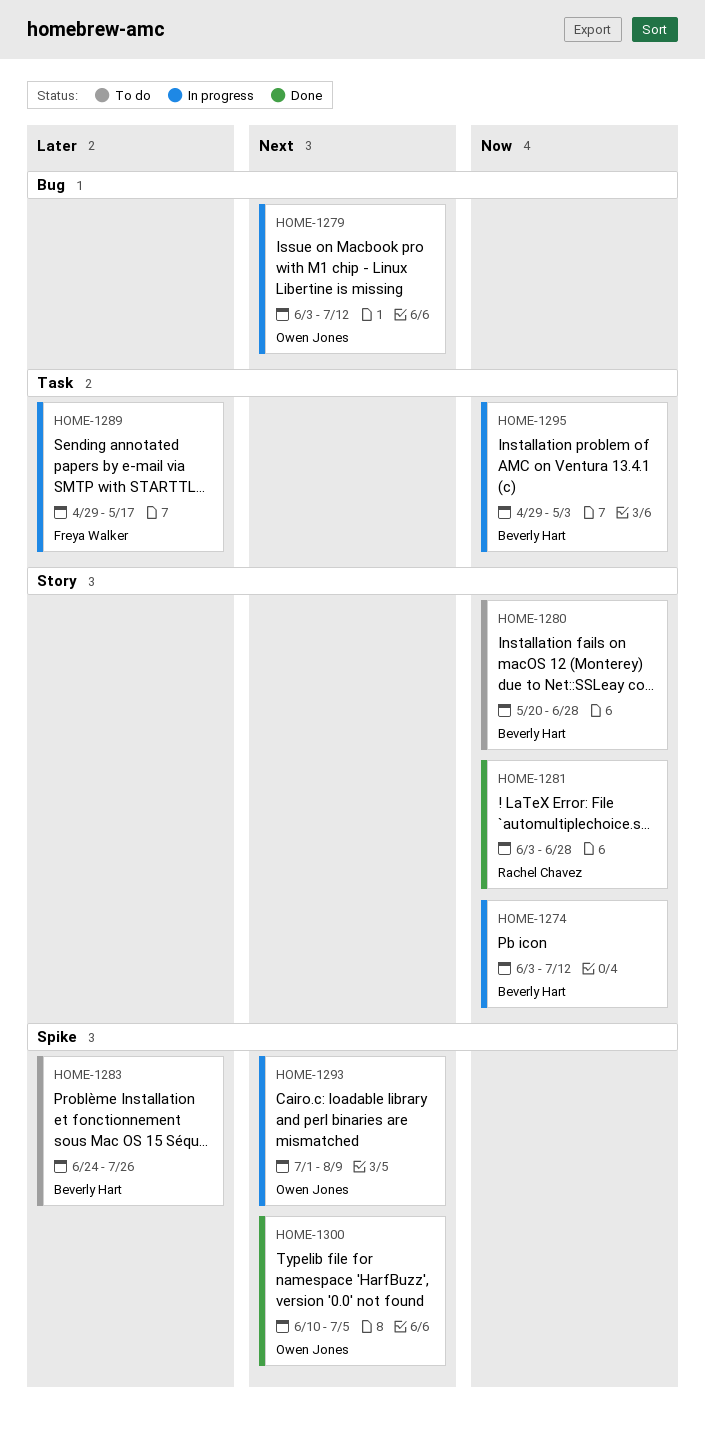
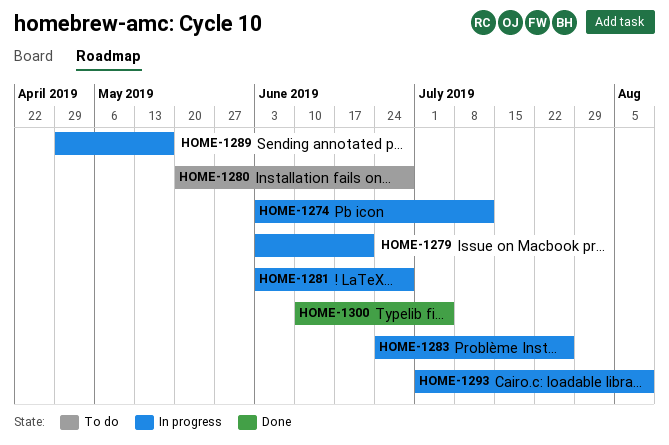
HOME-1279, due: Jul 12 -> Jun 21
HOME-1281, status: Done -> In progress
HOME-1283, status: To do -> In progress
HOME-1295: present -> none

